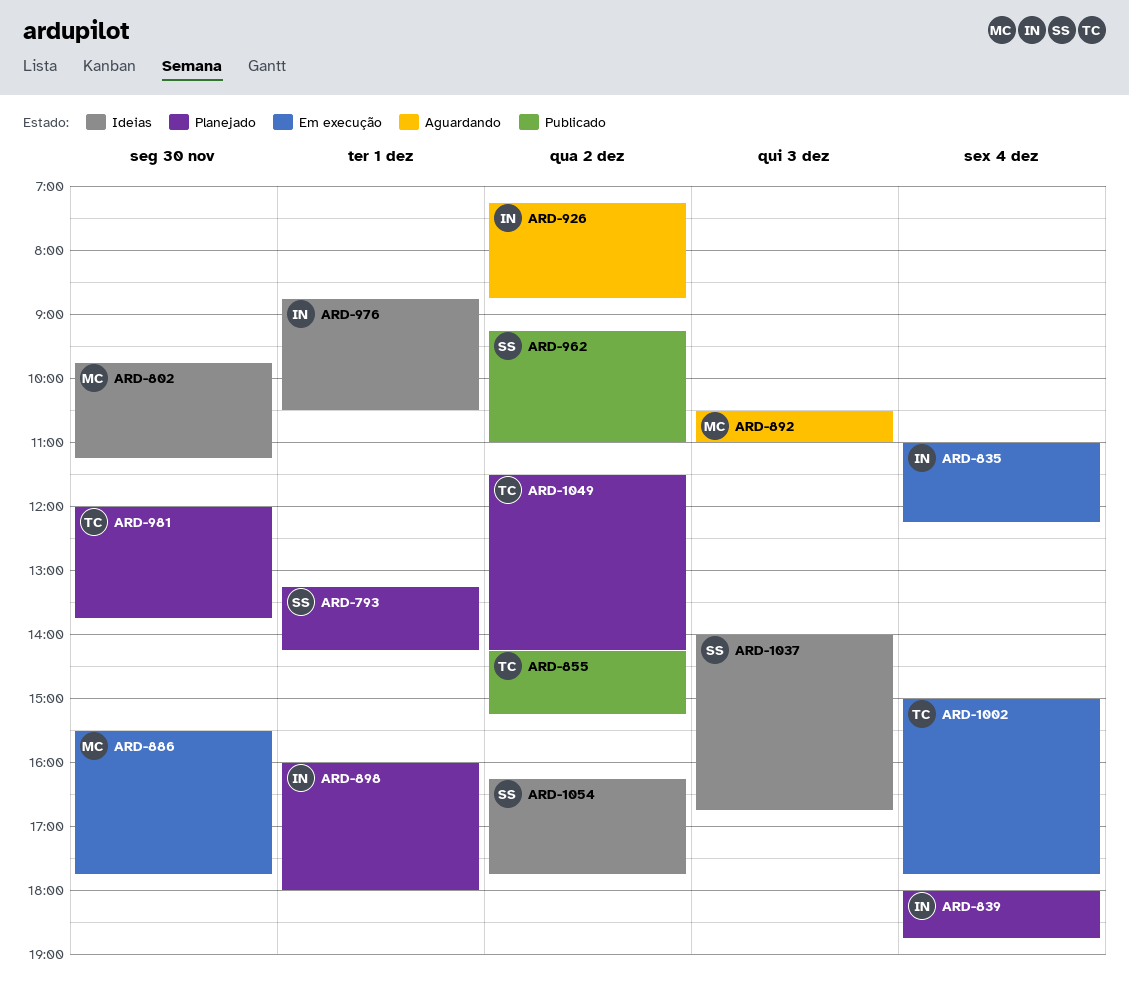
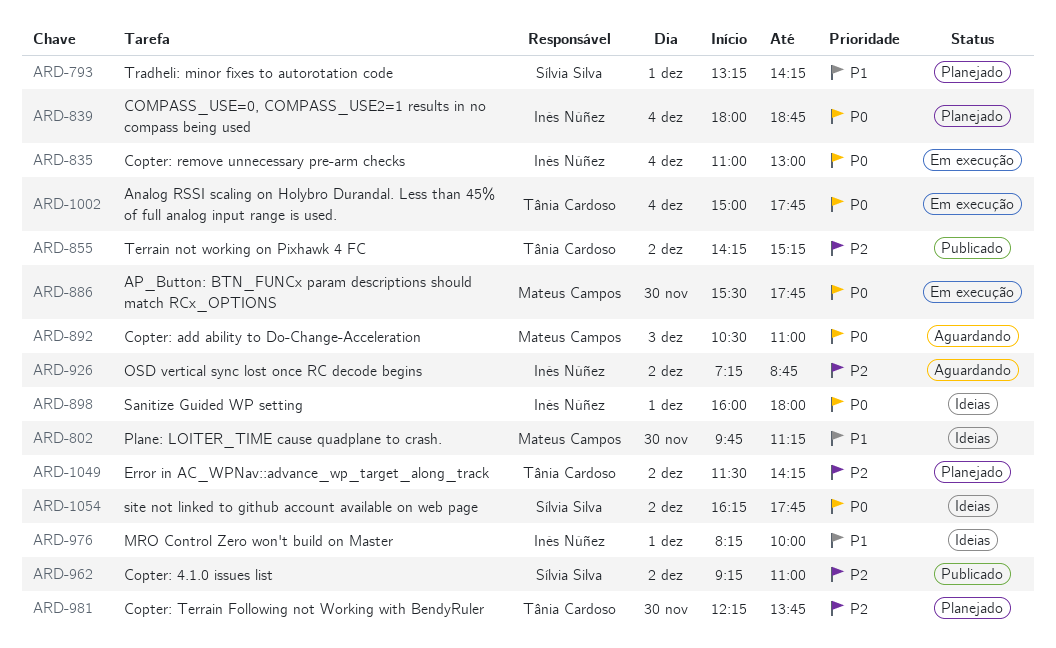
ARD-835, ends: 12:15 -> 13:00
ARD-898, status: Planejado -> Ideias
ARD-976, begins: 08:45 -> 08:15
ARD-976, ends: 10:30 -> 10:00
ARD-981, begins: 12:00 -> 12:15
ARD-1037: present -> none

